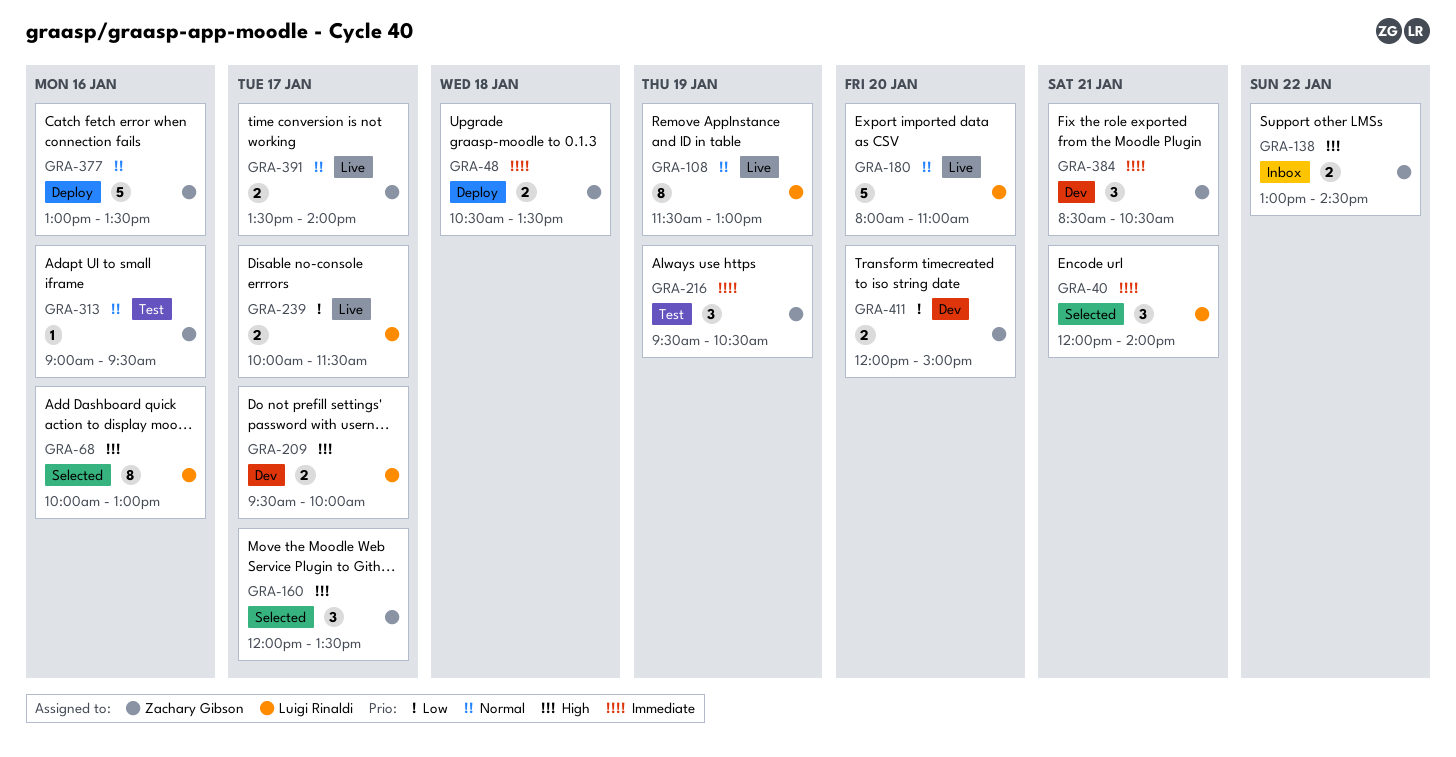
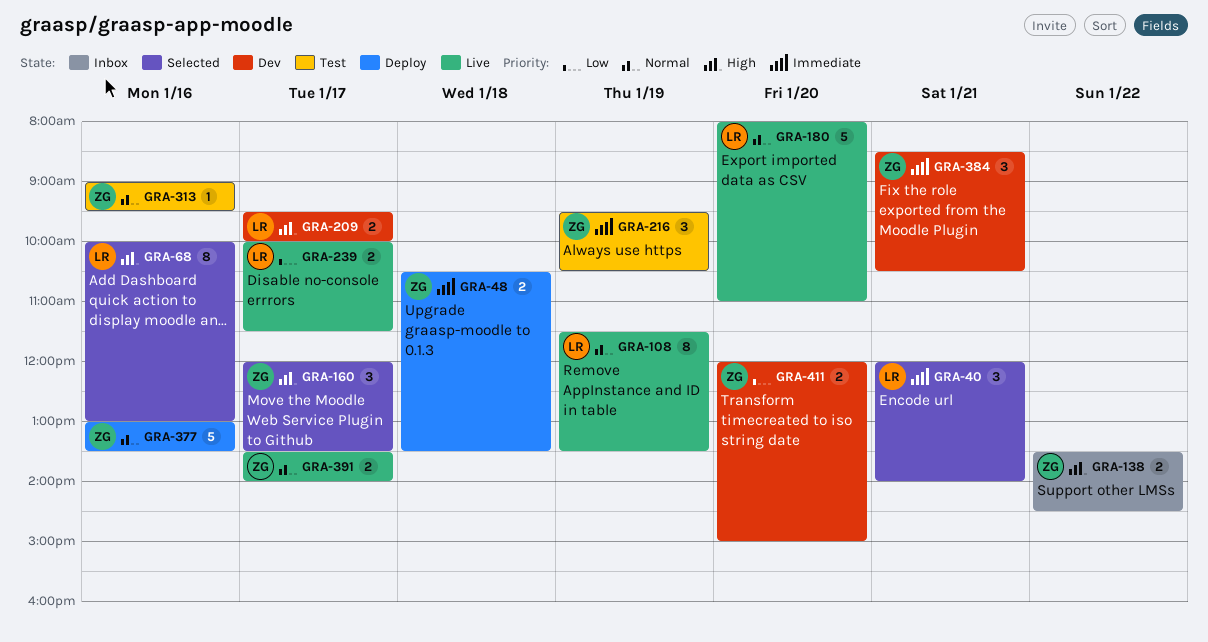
GRA-108, ends: 13:00 -> 13:30
GRA-138, begins: 13:00 -> 13:30

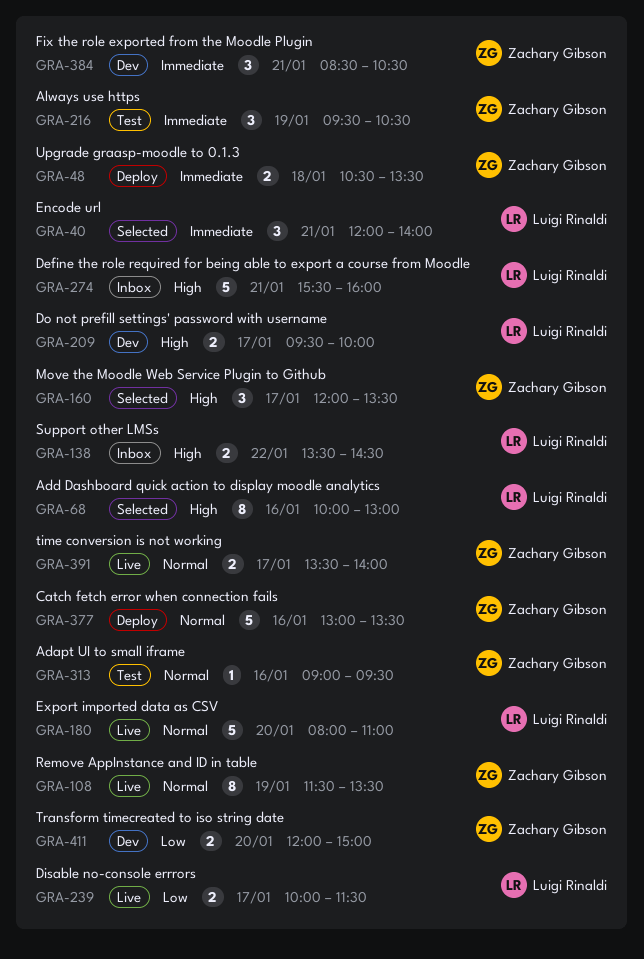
GRA-108, owner: Luigi Rinaldi -> Zachary Gibson
GRA-138, owner: Zachary Gibson -> Luigi Rinaldi
GRA-274: none -> present

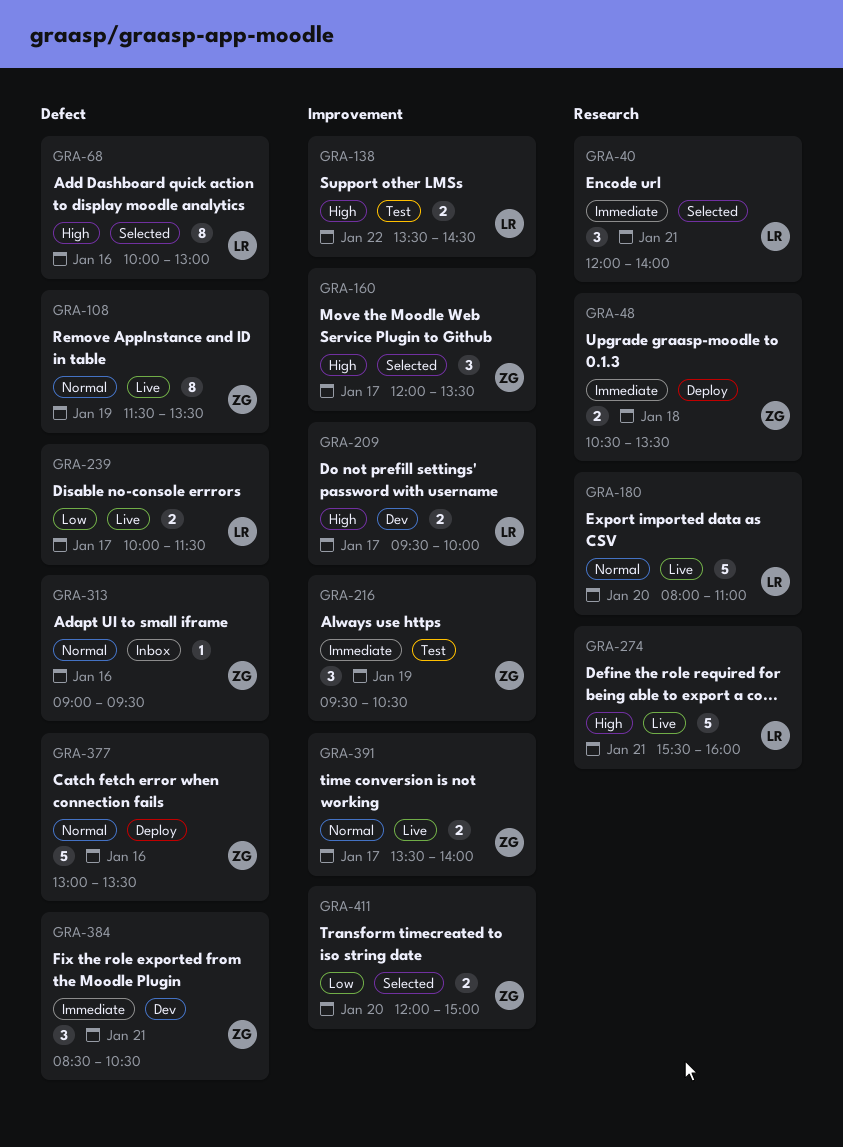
GRA-138, status: Inbox -> Test
GRA-274, status: Inbox -> Live
GRA-313, status: Test -> Inbox
GRA-411, status: Dev -> Selected

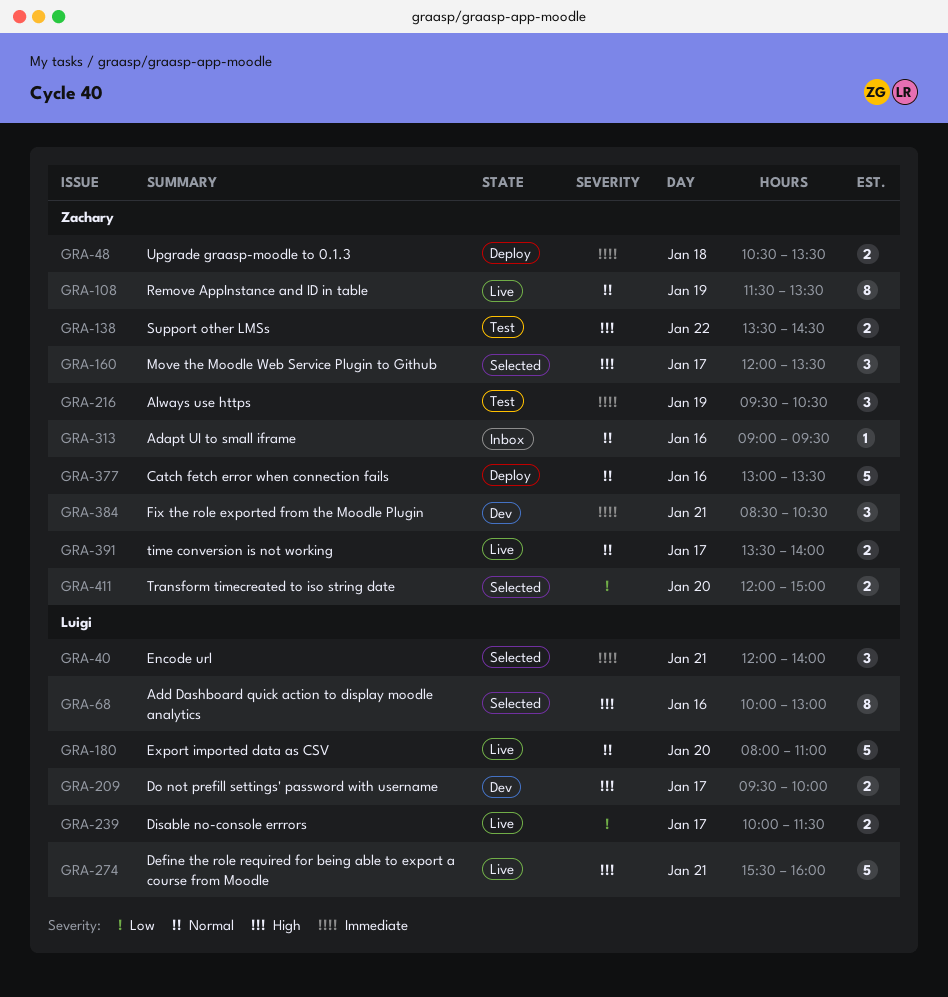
GRA-138, owner: Luigi -> Zachary

